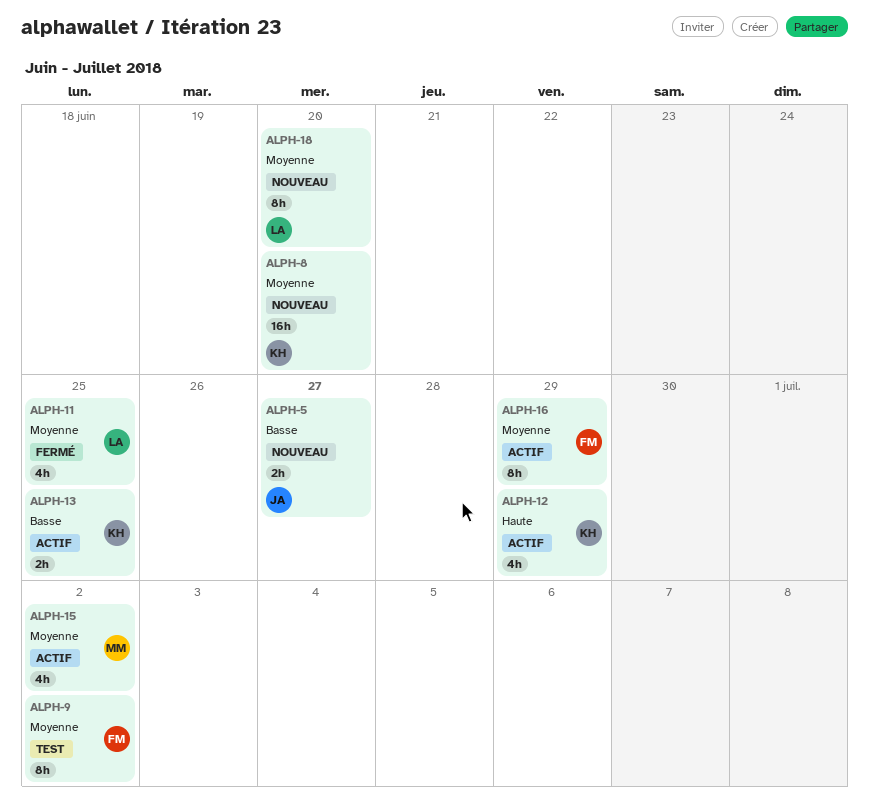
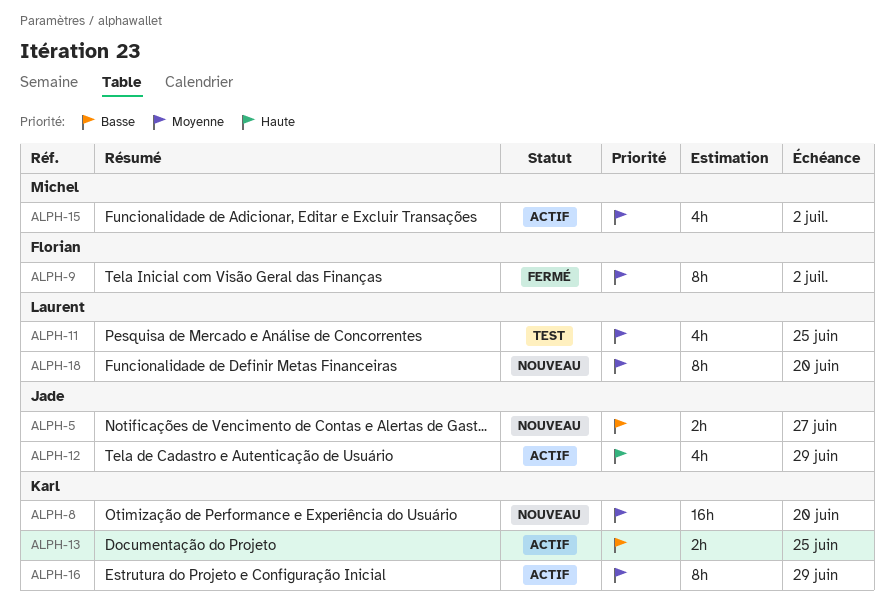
ALPH-9, status: Test -> Fermé
ALPH-11, status: Fermé -> Test
ALPH-12, owner: Karl -> Jade
ALPH-16, owner: Florian -> Karl

